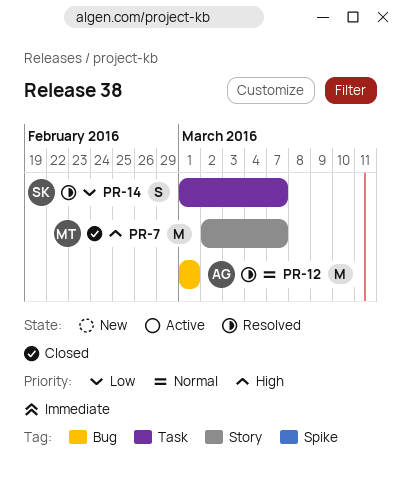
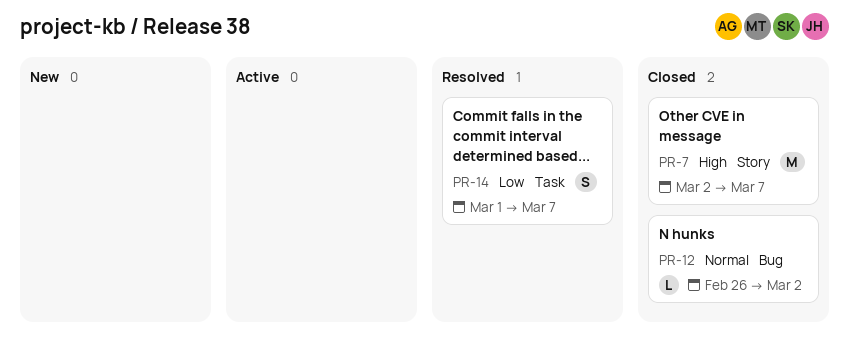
PR-12, status: Resolved -> Closed
PR-12, estimate: M -> L
PR-12, start: Mar 1 -> Feb 26
PR-12, due: Mar 1 -> Mar 2

